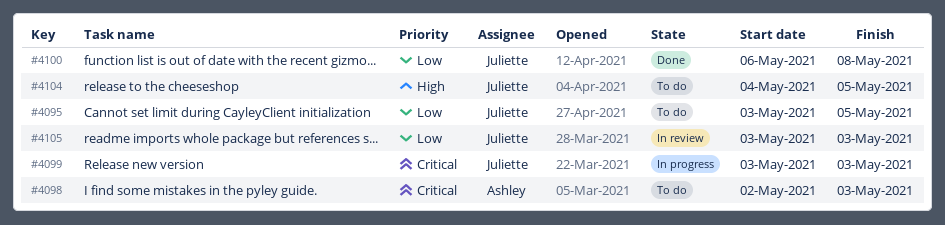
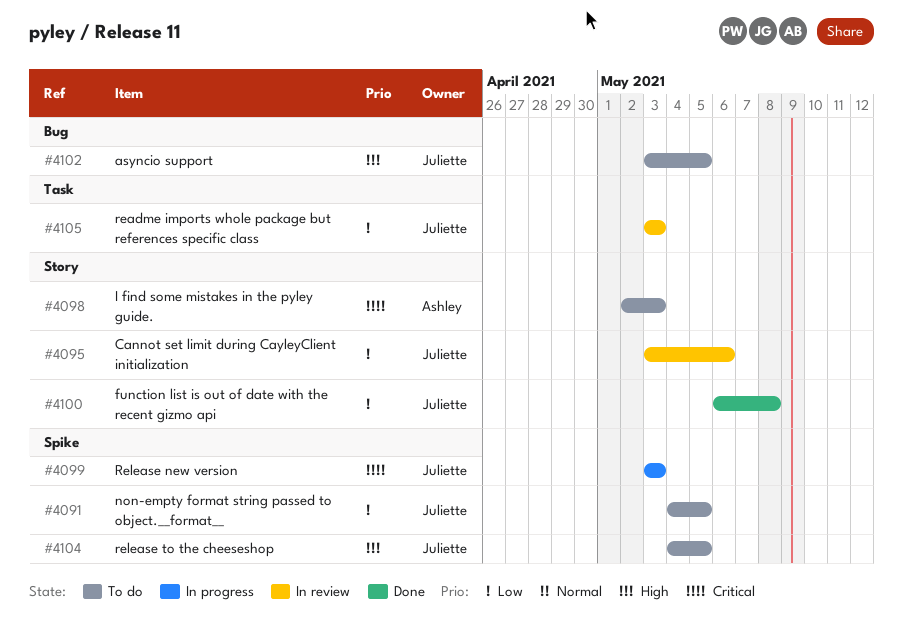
#4091: none -> present
#4095, status: To do -> In review
#4095, due: May 5 -> May 6
#4102: none -> present

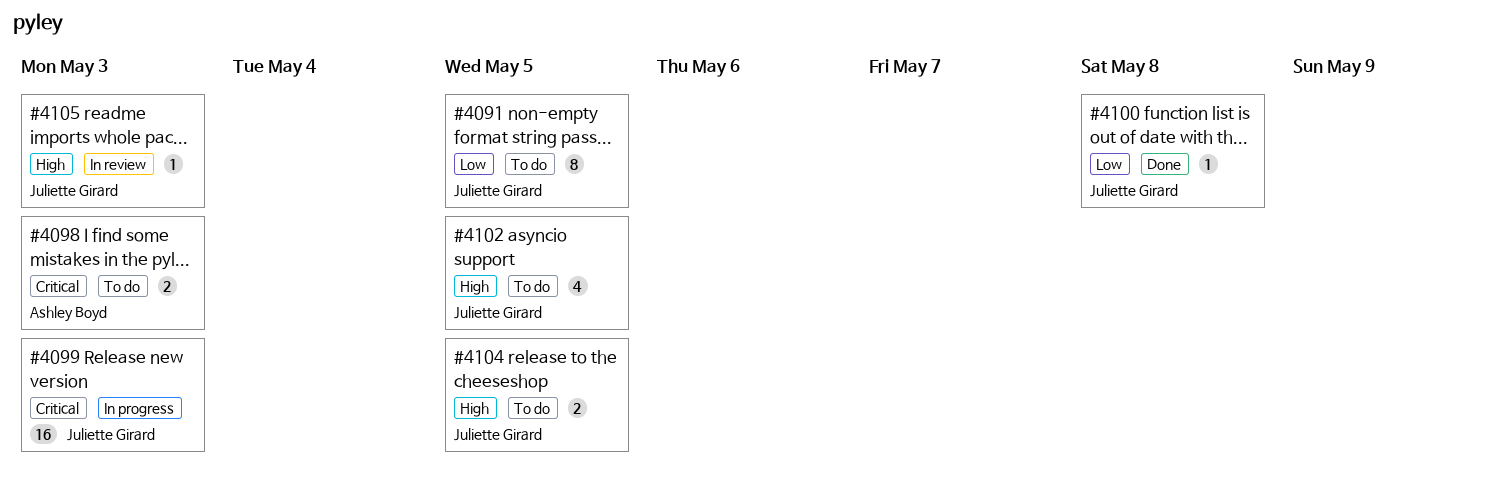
#4095: present -> none
#4105, priority: Low -> High

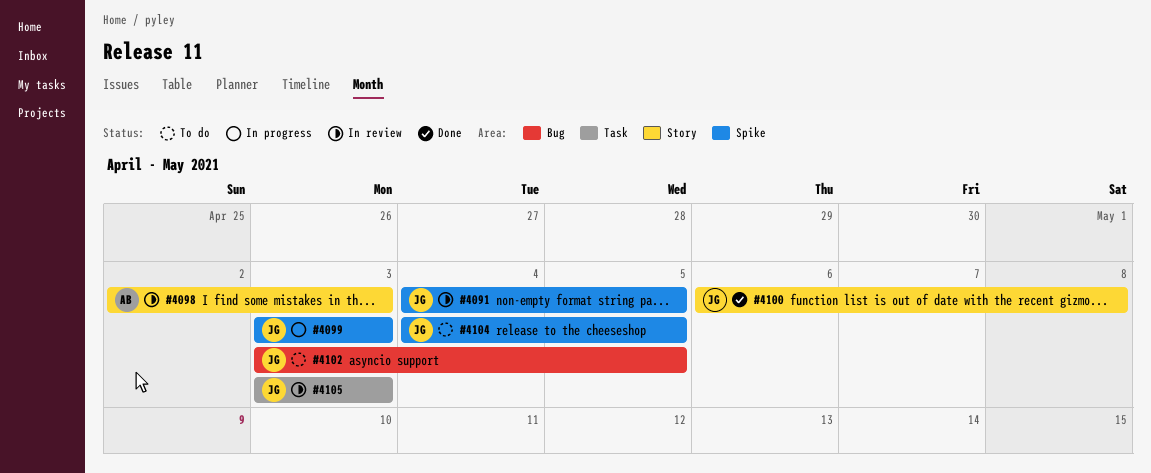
#4091, status: To do -> In review
#4098, status: To do -> In review

